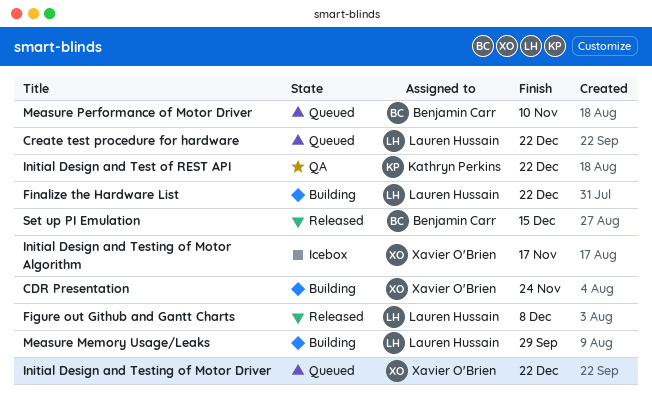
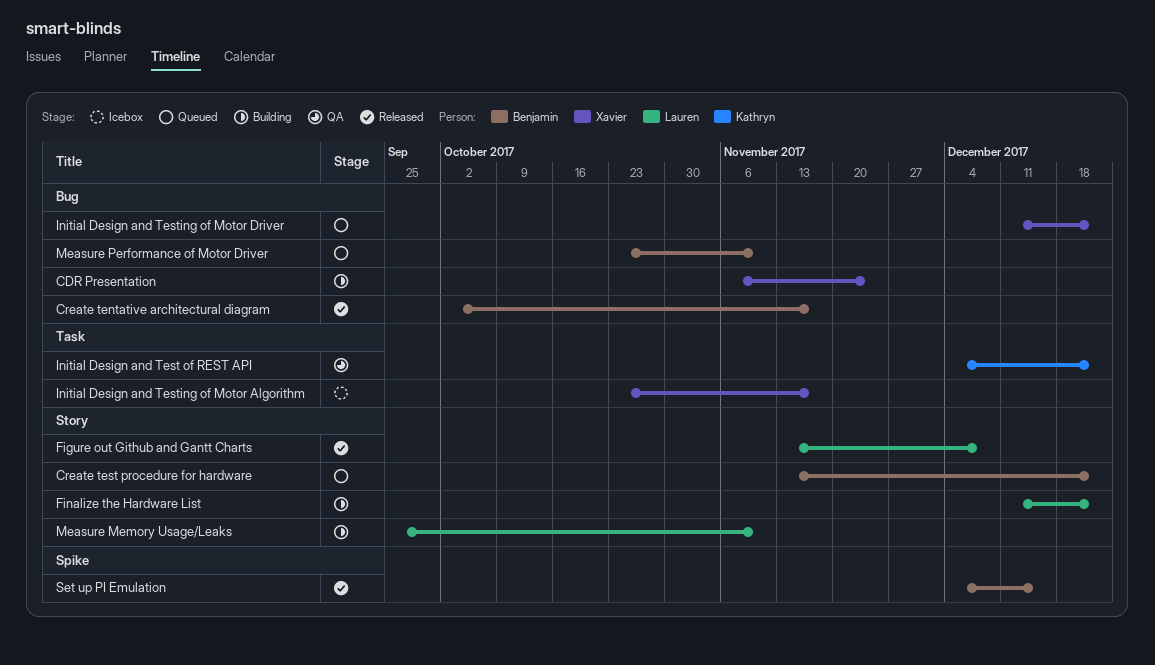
Create tentative architectural diagram: none -> present
Create test procedure for hardware, owner: Lauren Hussain -> Benjamin Carr
Measure Memory Usage/Leaks, due: Sep 29 -> Nov 10

